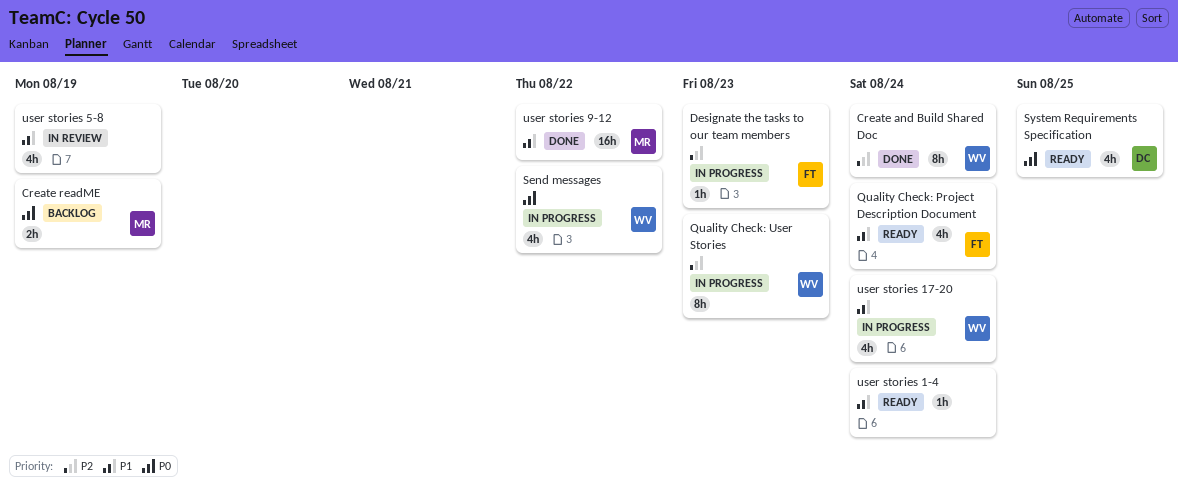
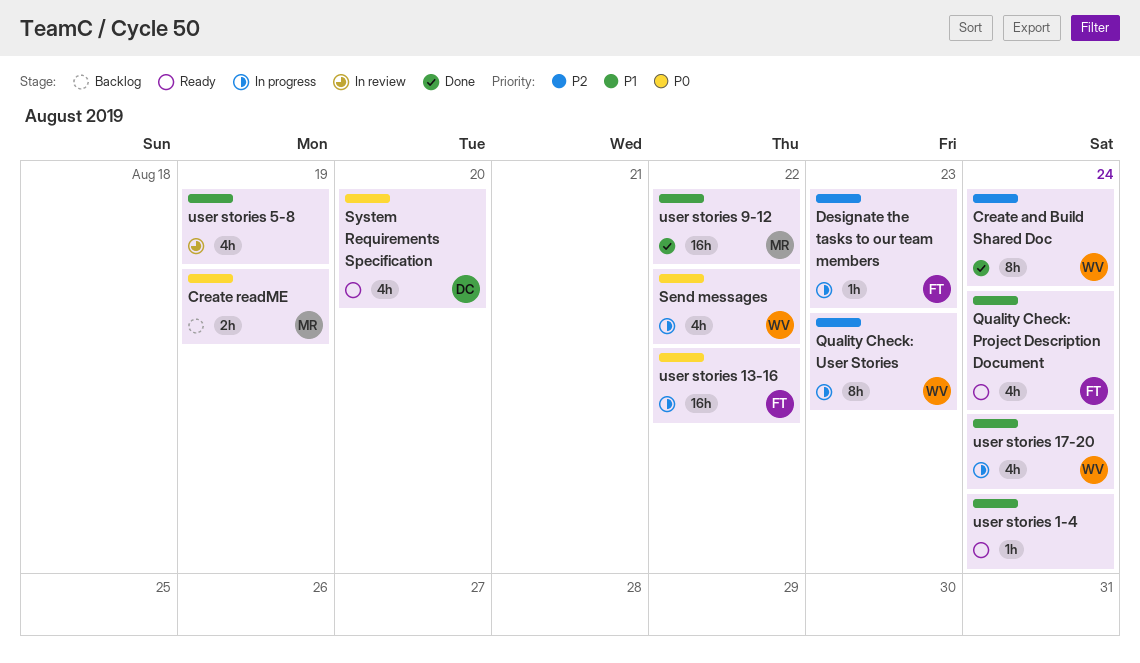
System Requirements Specification, due: Aug 25 -> Aug 20
user stories 13-16: none -> present

